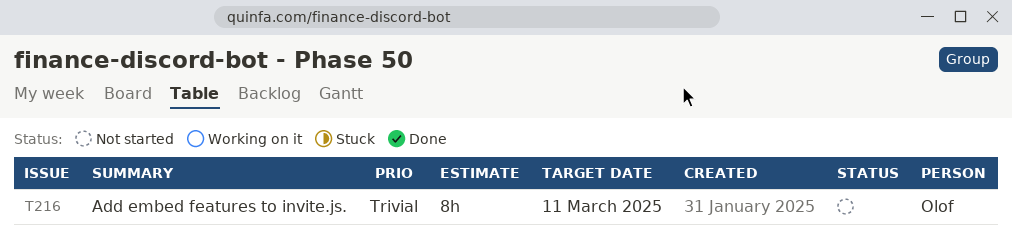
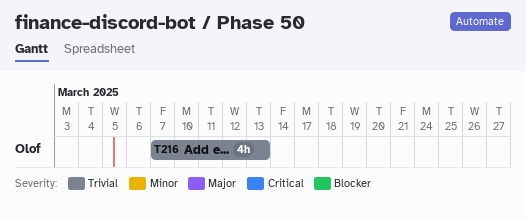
T216, estimate: 8h -> 4h
T216, due: Mar 11 -> Mar 13

